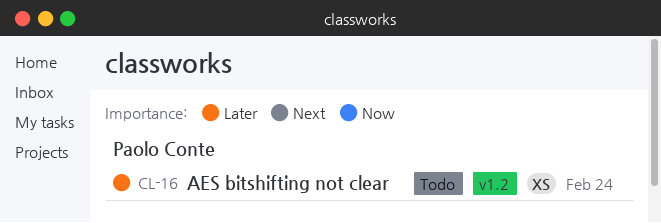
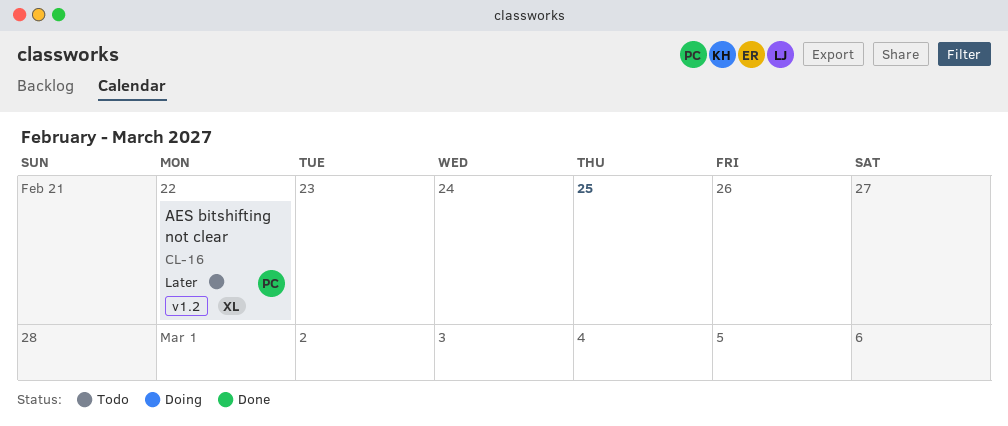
CL-16, estimate: XS -> XL
CL-16, due: Feb 24 -> Feb 22

